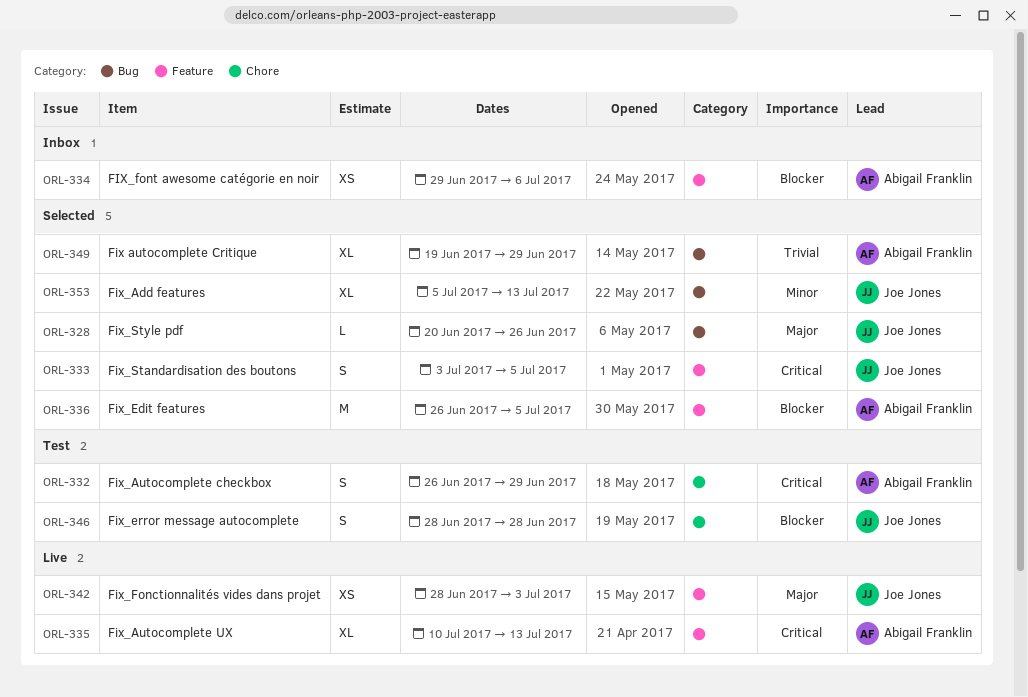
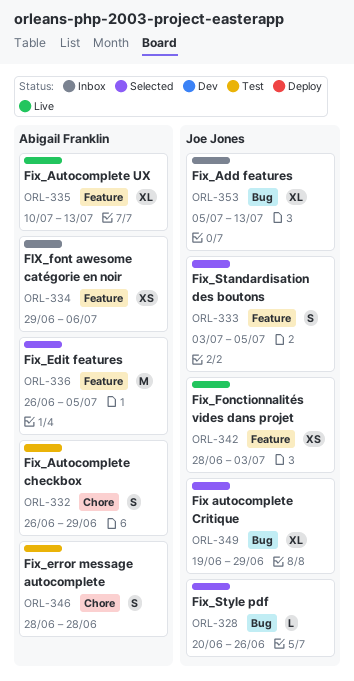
ORL-346, owner: Joe Jones -> Abigail Franklin
ORL-349, owner: Abigail Franklin -> Joe Jones
ORL-353, status: Selected -> Inbox

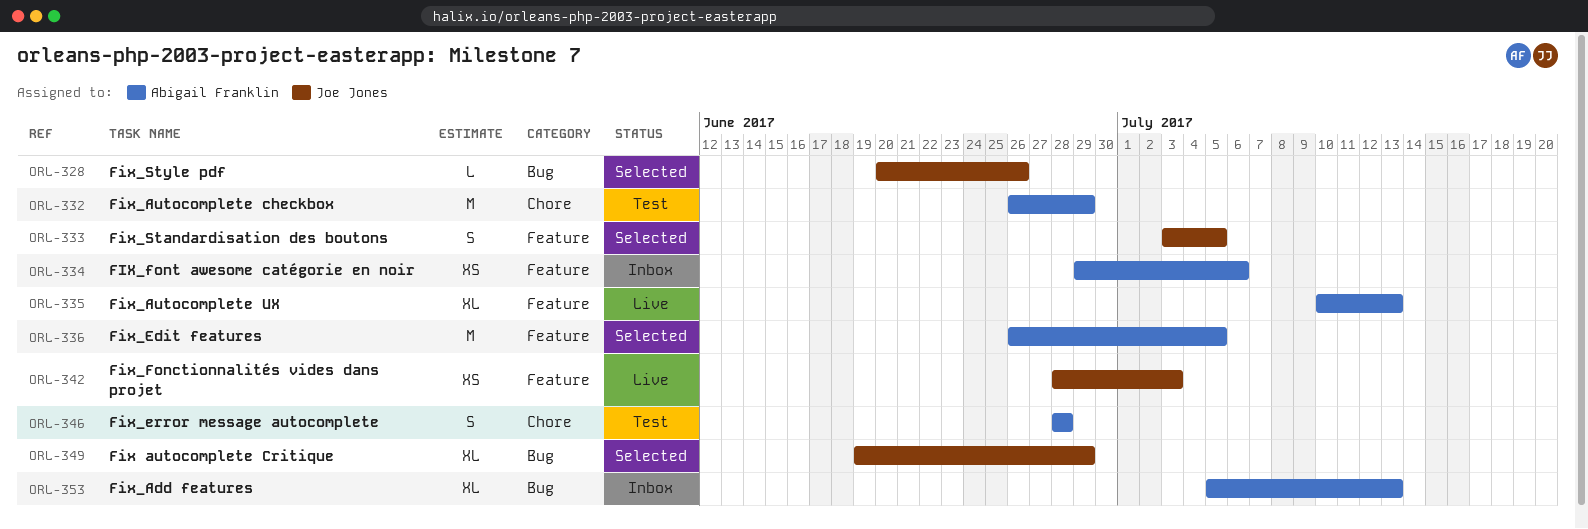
ORL-332, estimate: S -> M
ORL-353, owner: Joe Jones -> Abigail Franklin

